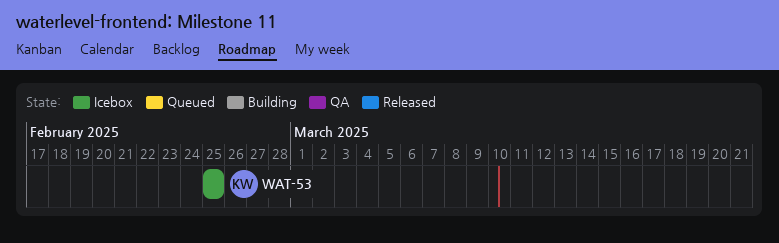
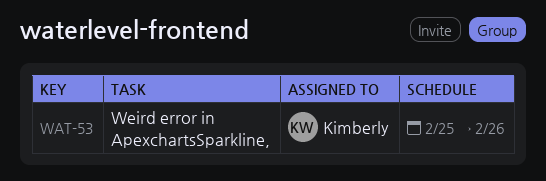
WAT-53, due: Feb 25 -> Feb 26

